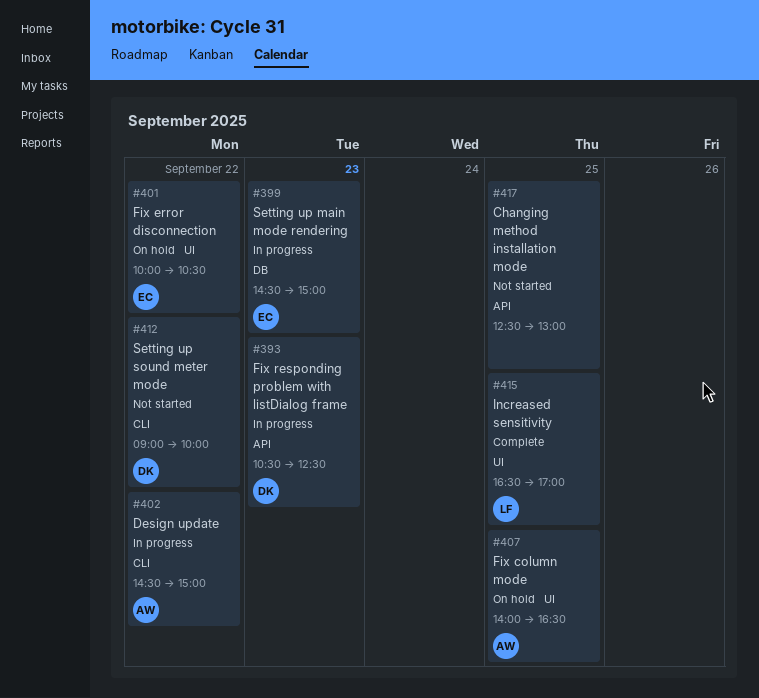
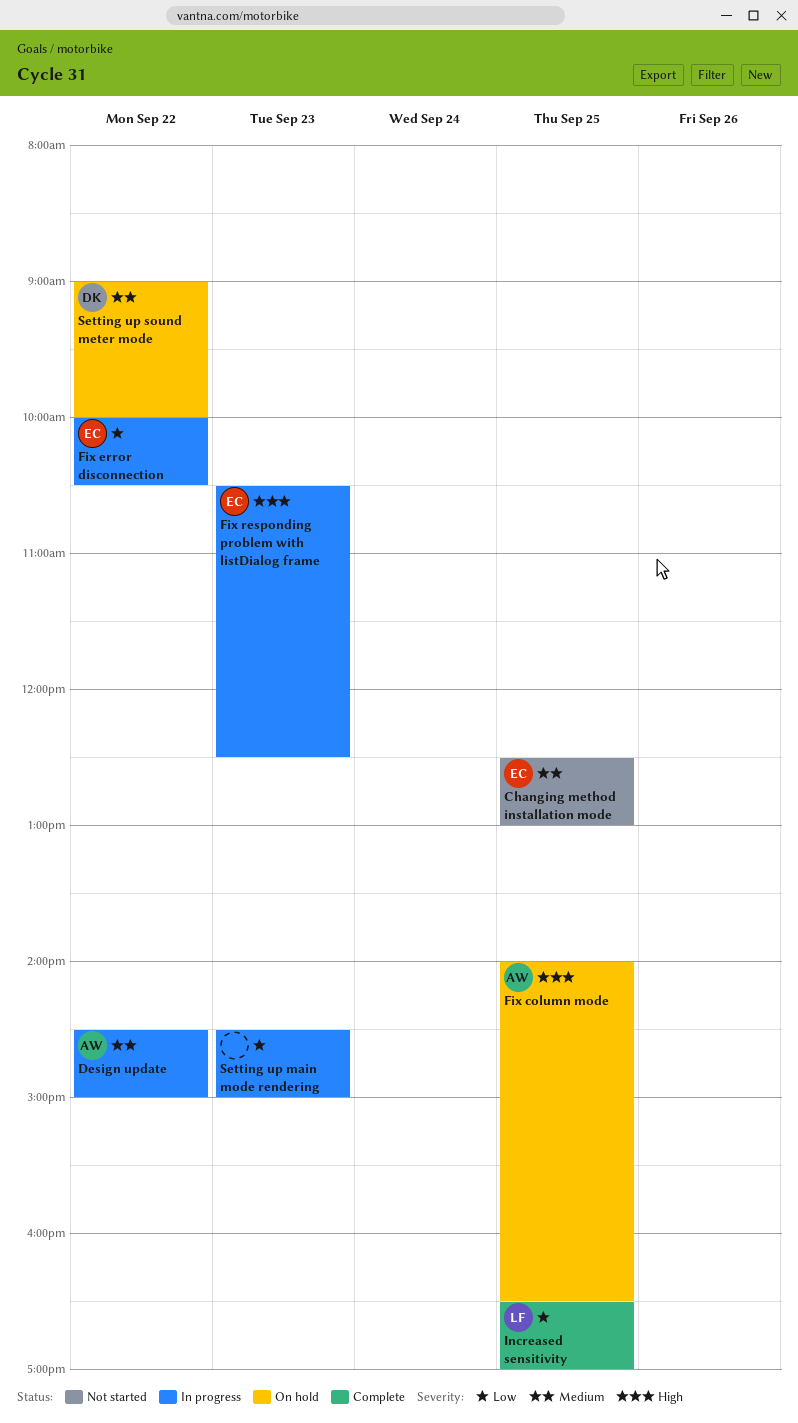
Changing method installation mode, owner: none -> EC
Fix error disconnection, status: On hold -> In progress
Fix responding problem with listDialog frame, owner: DK -> EC
Setting up main mode rendering, owner: EC -> none
Setting up sound meter mode, status: Not started -> On hold

